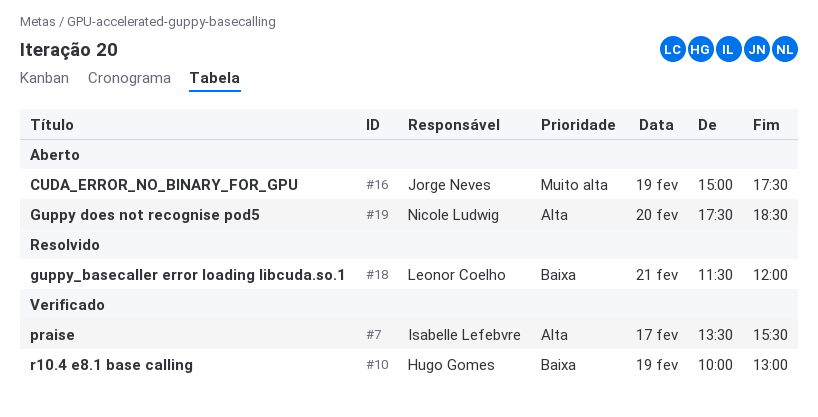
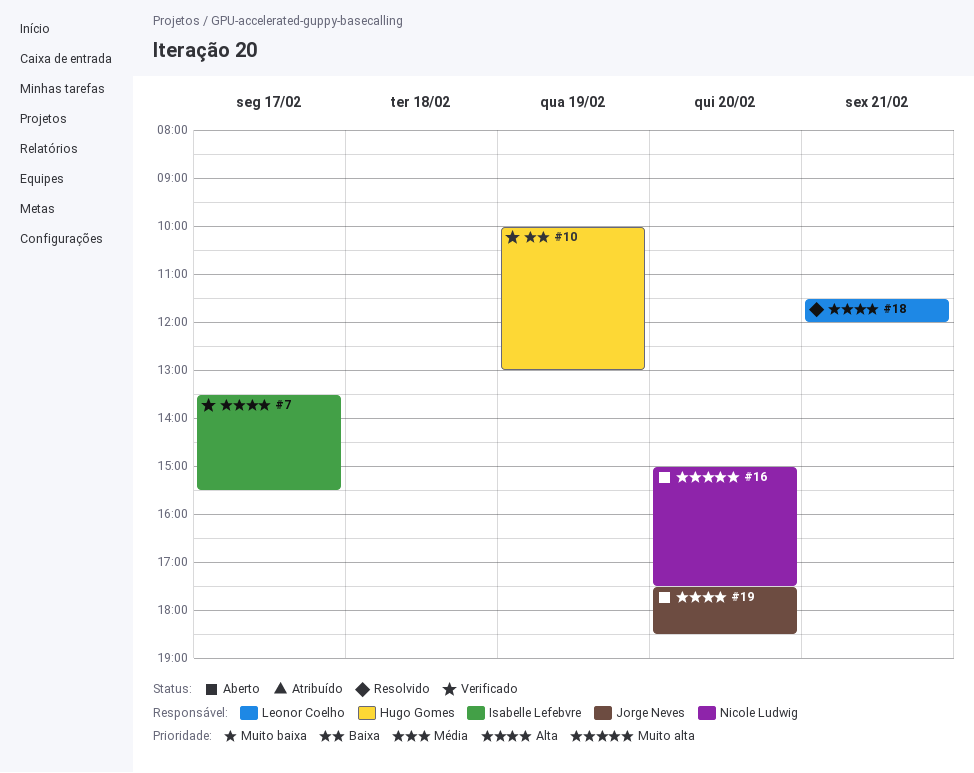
#16, owner: Jorge Neves -> Nicole Ludwig
#16, day: Feb 19 -> Feb 20
#18, priority: Baixa -> Alta
#19, owner: Nicole Ludwig -> Jorge Neves

